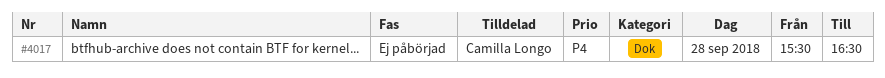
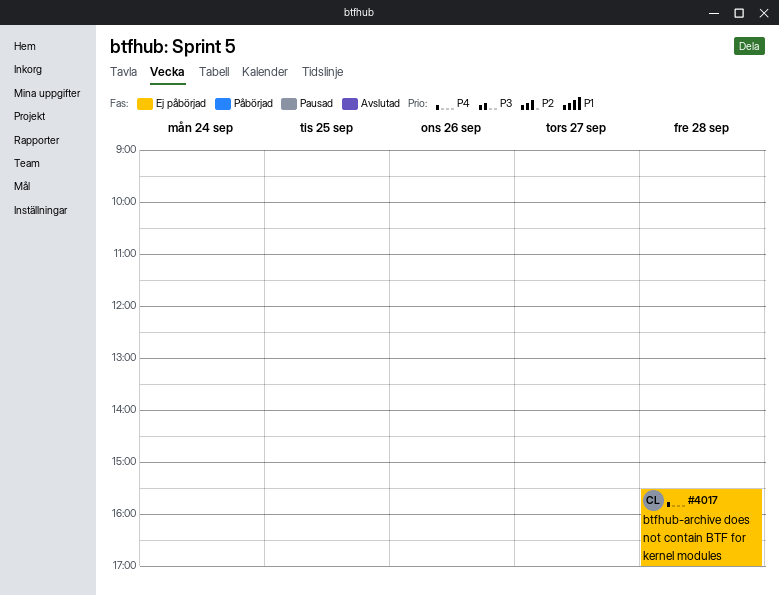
#4017, ends: 16:30 -> 17:00

